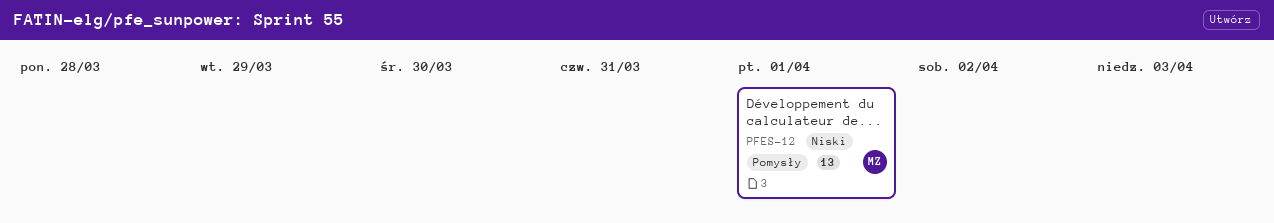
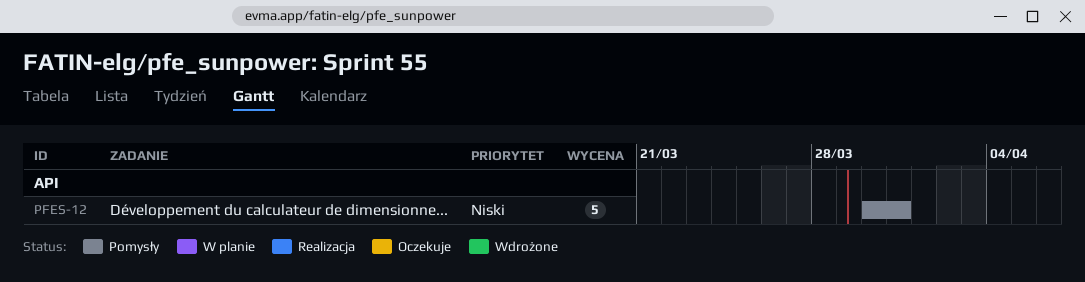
PFES-12, estimate: 13 -> 5
PFES-12, due: Apr 1 -> Mar 31

